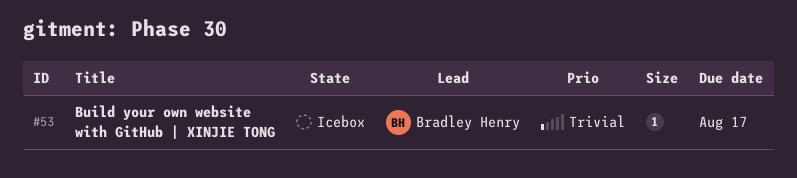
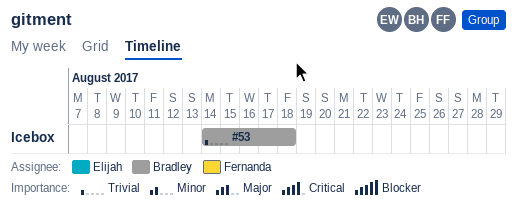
#53, due: Aug 17 -> Aug 18

